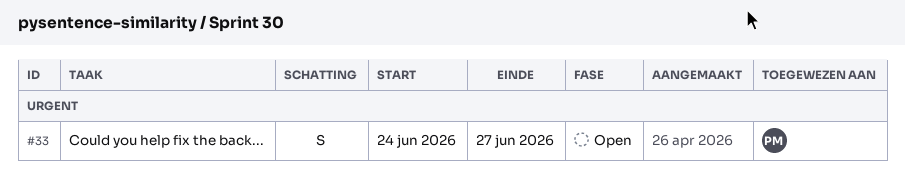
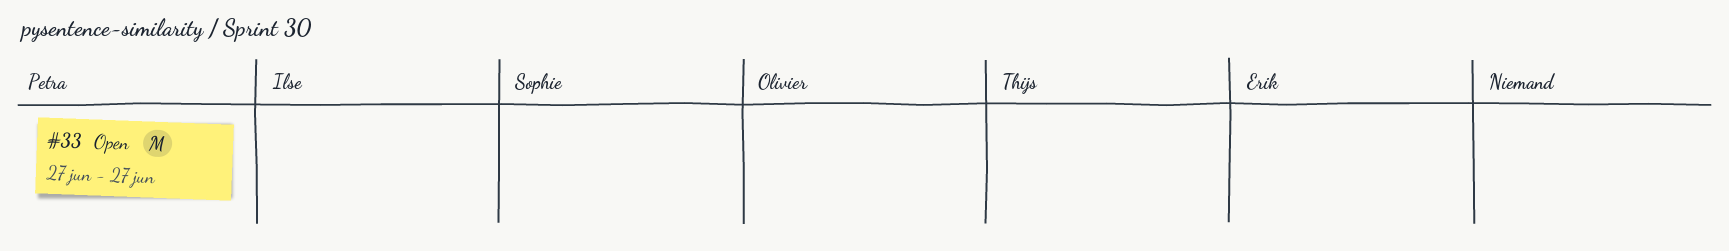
#33, estimate: S -> M
#33, start: Jun 24 -> Jun 27

